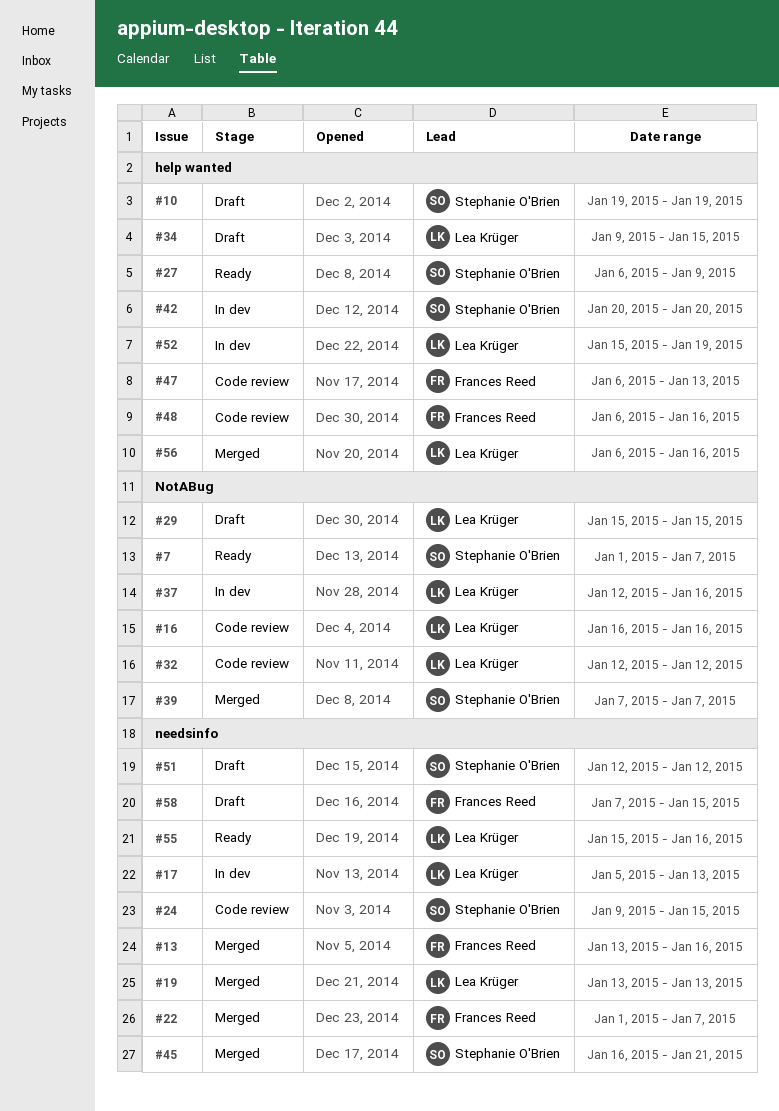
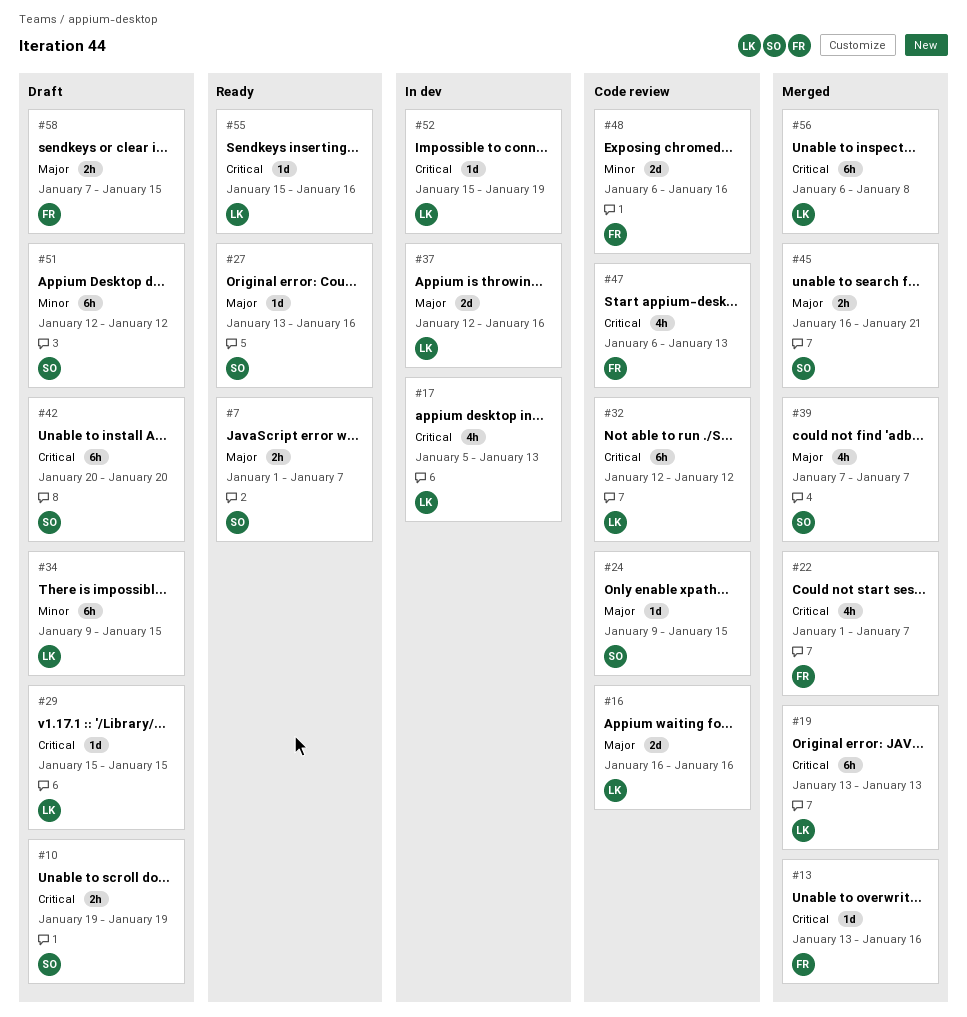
#27, start: Jan 6 -> Jan 13
#27, due: Jan 9 -> Jan 16
#42, status: In dev -> Draft
#56, due: Jan 16 -> Jan 8

